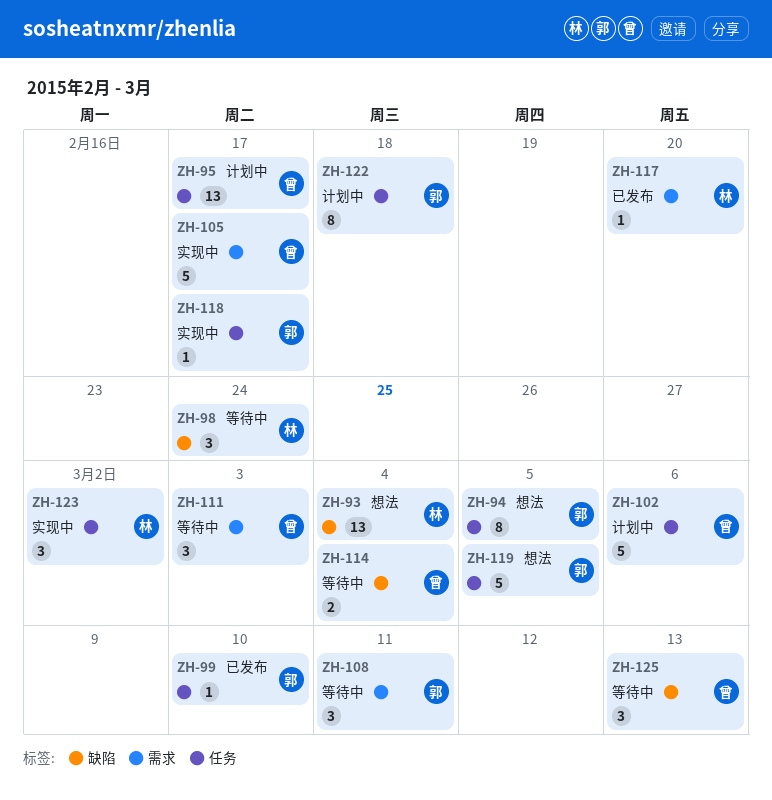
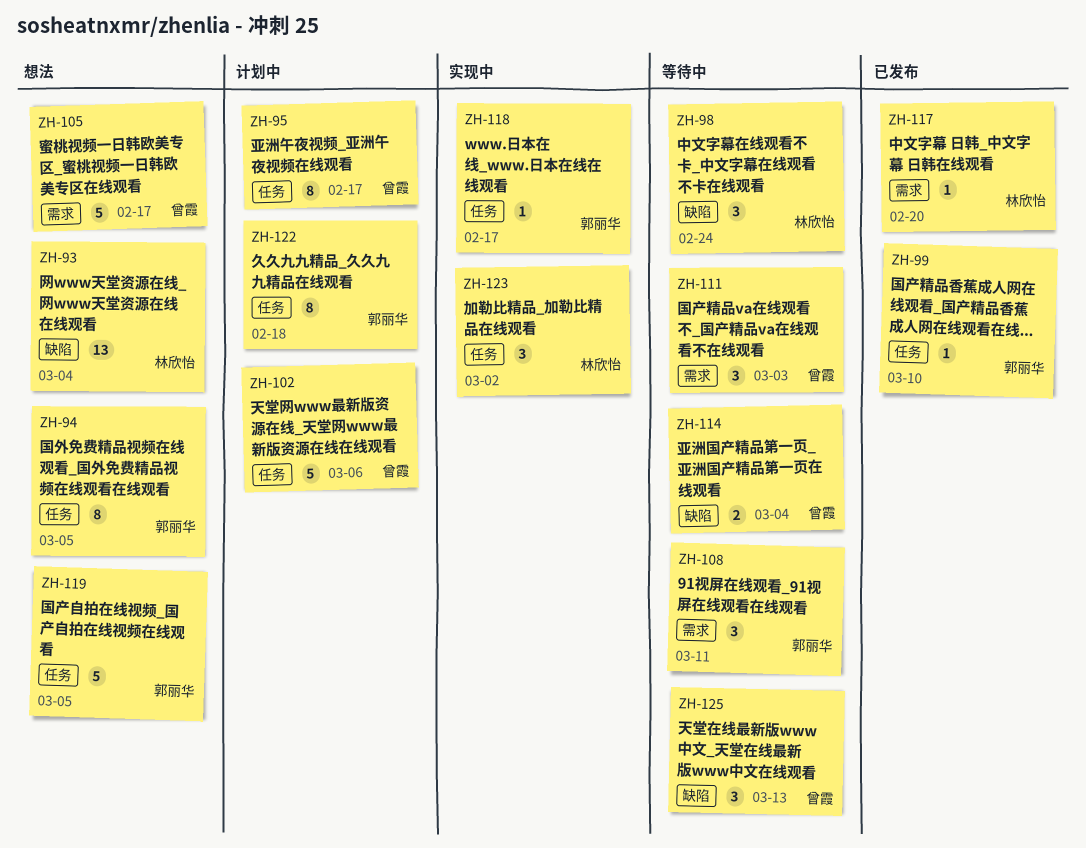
ZH-95, estimate: 13 -> 8
ZH-105, status: 实现中 -> 想法

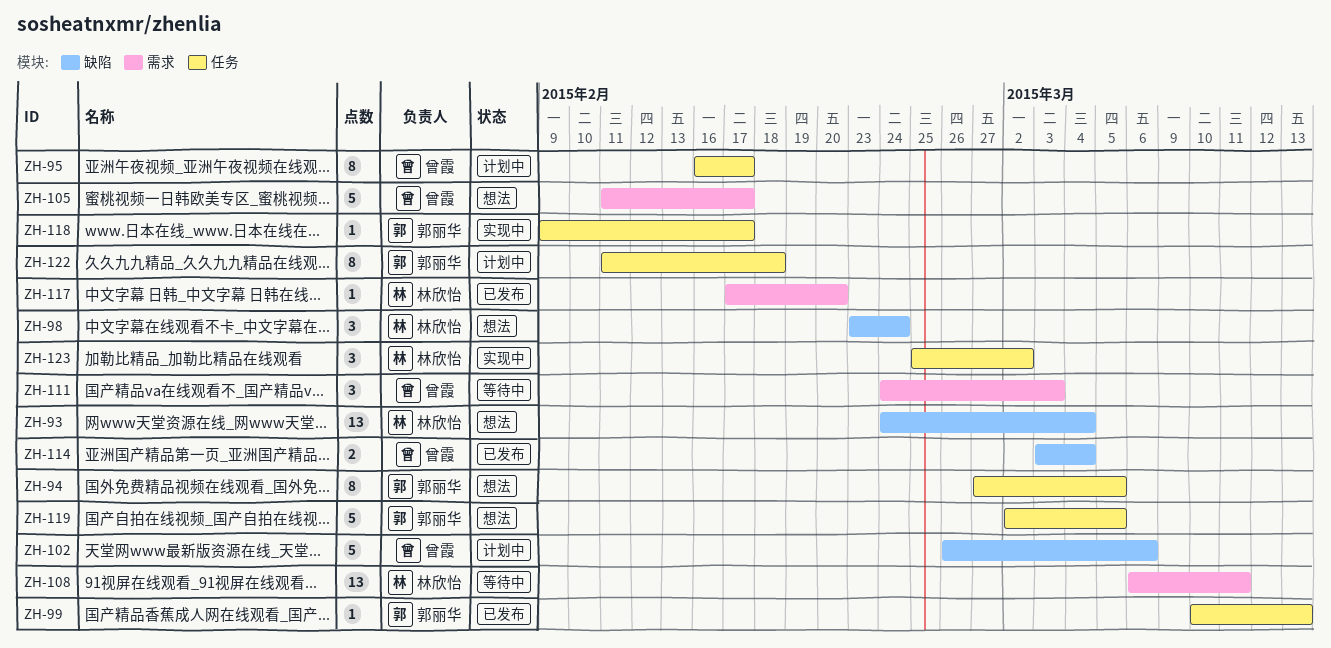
ZH-98, status: 等待中 -> 想法
ZH-99, due: Mar 10 -> Mar 13
ZH-102, label: 任务 -> 缺陷
ZH-108, owner: 郭丽华 -> 林欣怡
ZH-108, estimate: 3 -> 13
ZH-114, status: 等待中 -> 已发布
ZH-125: present -> none

